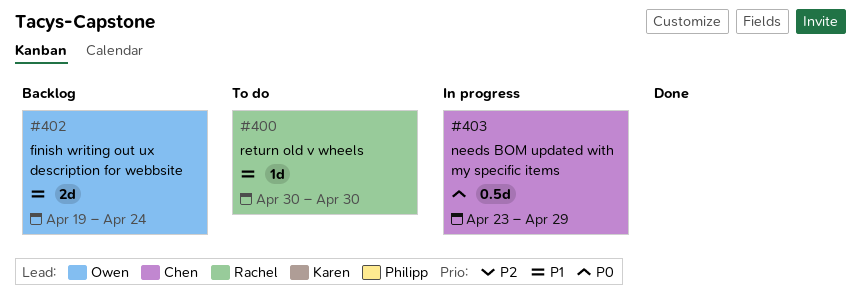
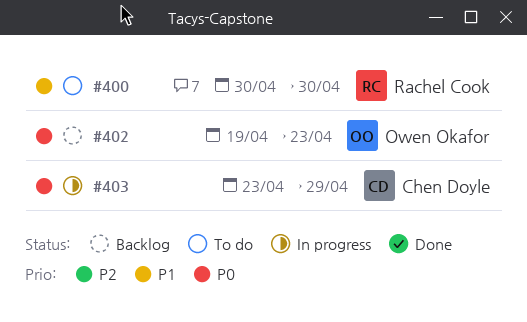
#402, priority: P1 -> P0
#402, due: Apr 24 -> Apr 23

